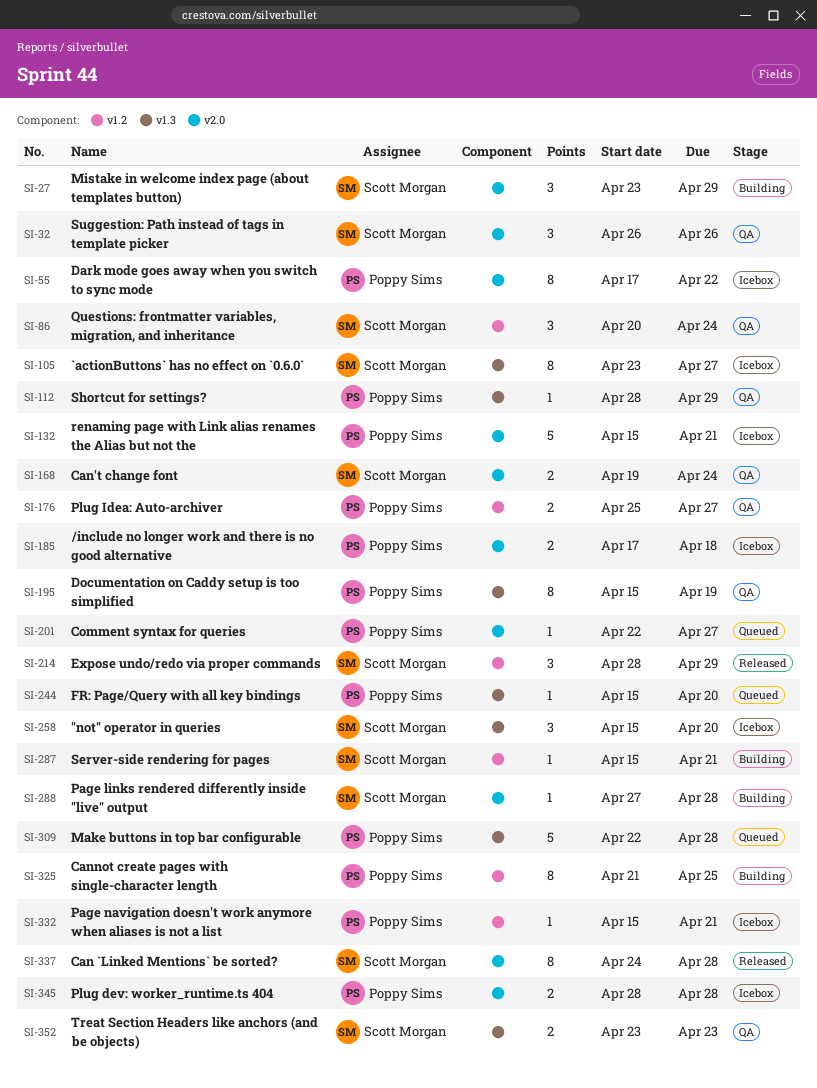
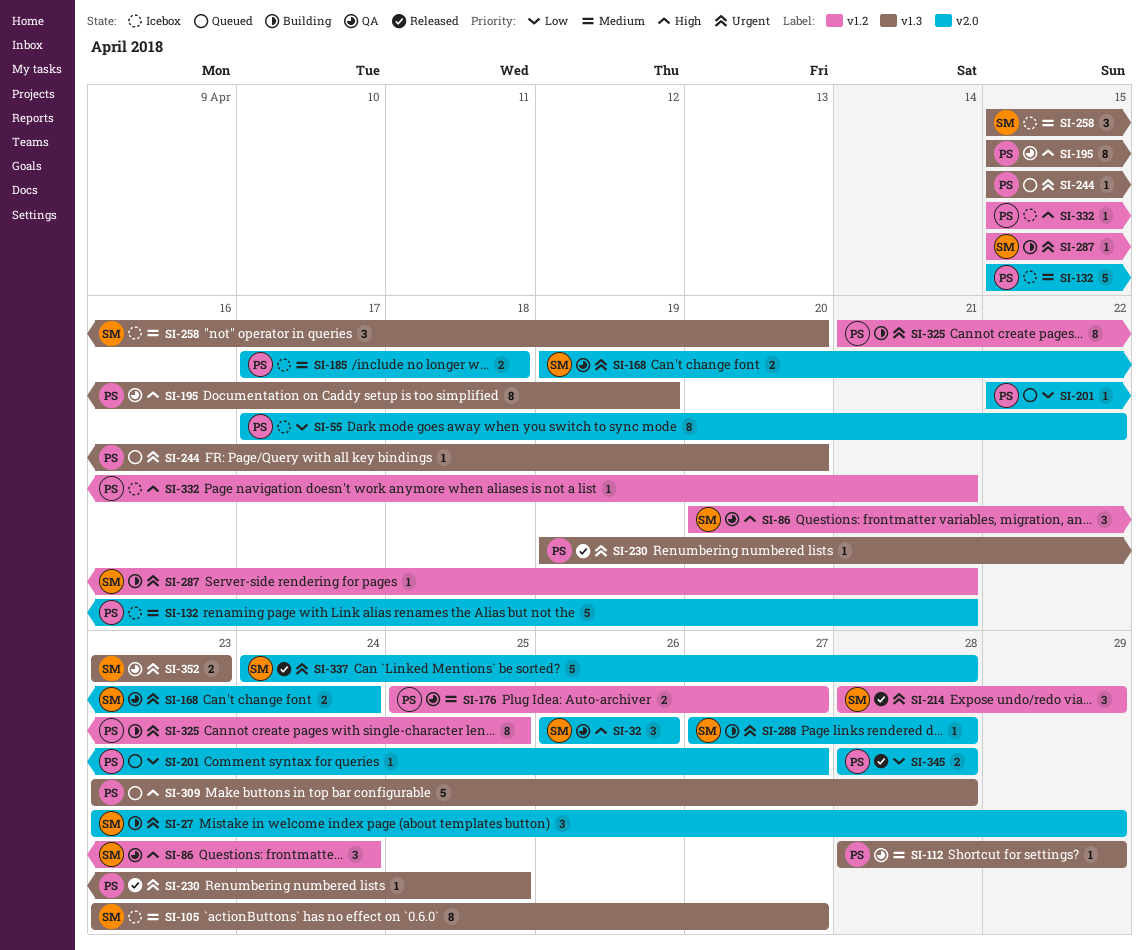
SI-230: none -> present
SI-309, start: Apr 22 -> Apr 23
SI-337, estimate: 8 -> 5
SI-345, status: Icebox -> Released

